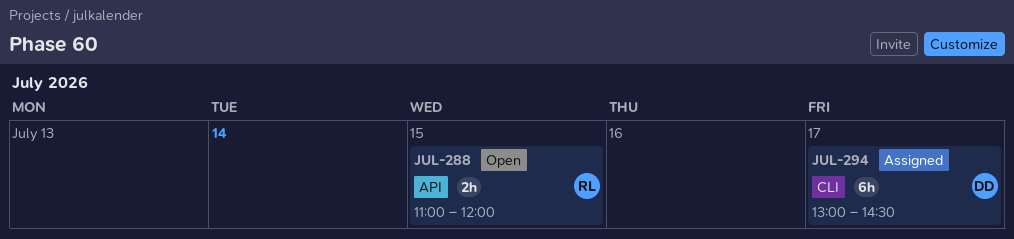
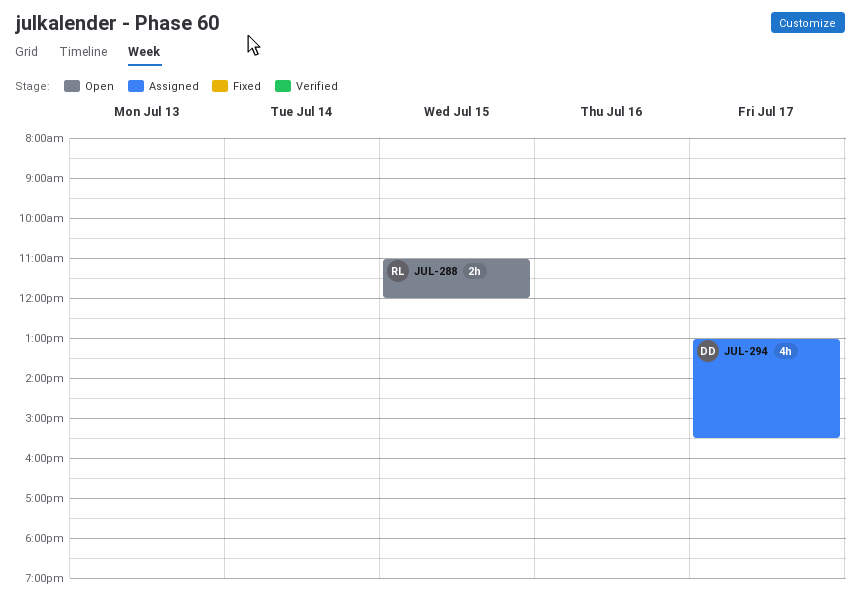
JUL-294, estimate: 6h -> 4h
JUL-294, ends: 14:30 -> 15:30

